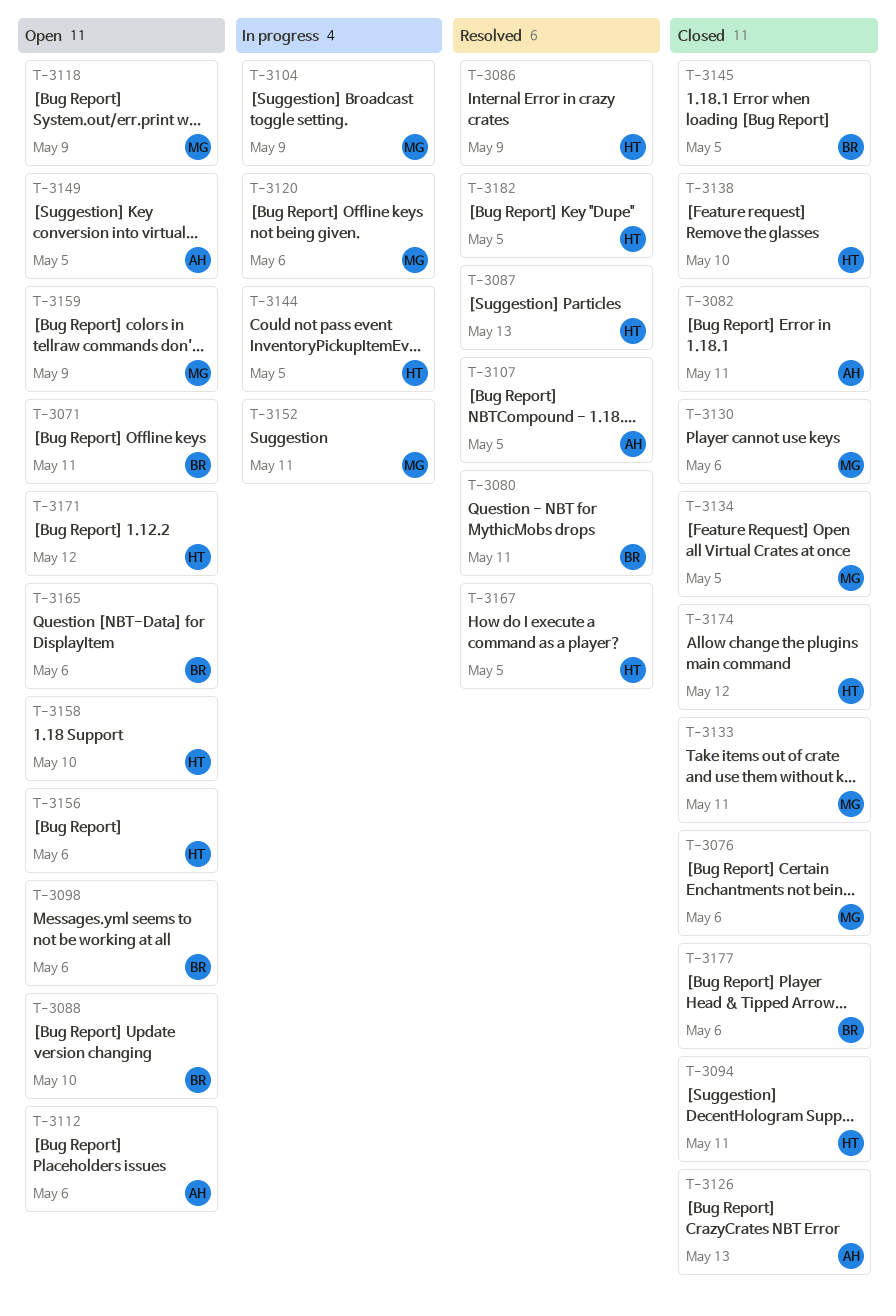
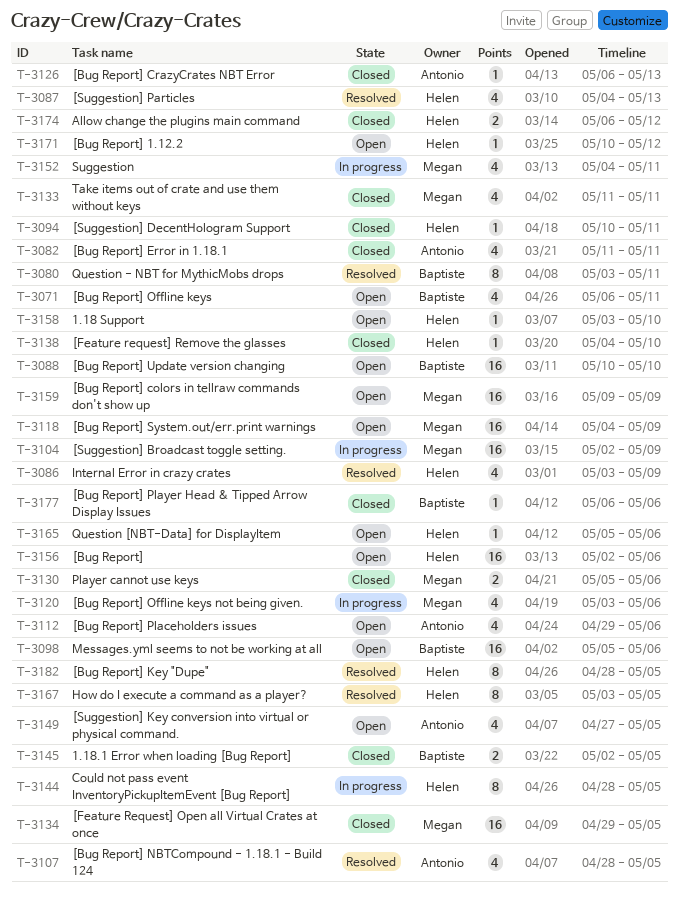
T-3076: present -> none
T-3165, owner: Baptiste -> Helen

